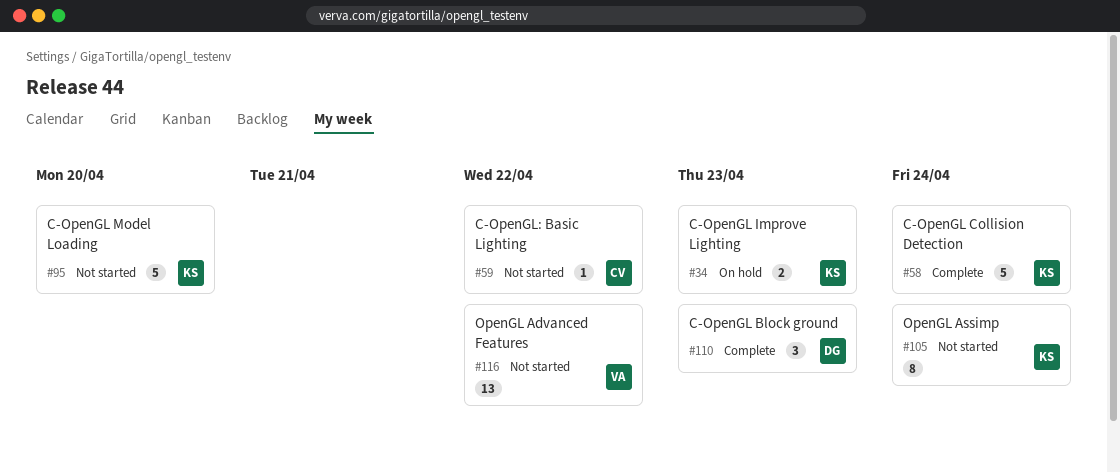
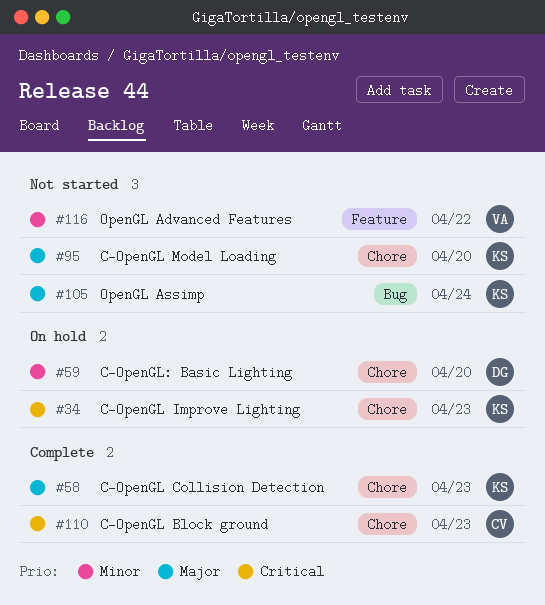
#58, due: Apr 24 -> Apr 23
#59, status: Not started -> On hold
#59, owner: CV -> DG
#59, due: Apr 22 -> Apr 20
#110, owner: DG -> CV

